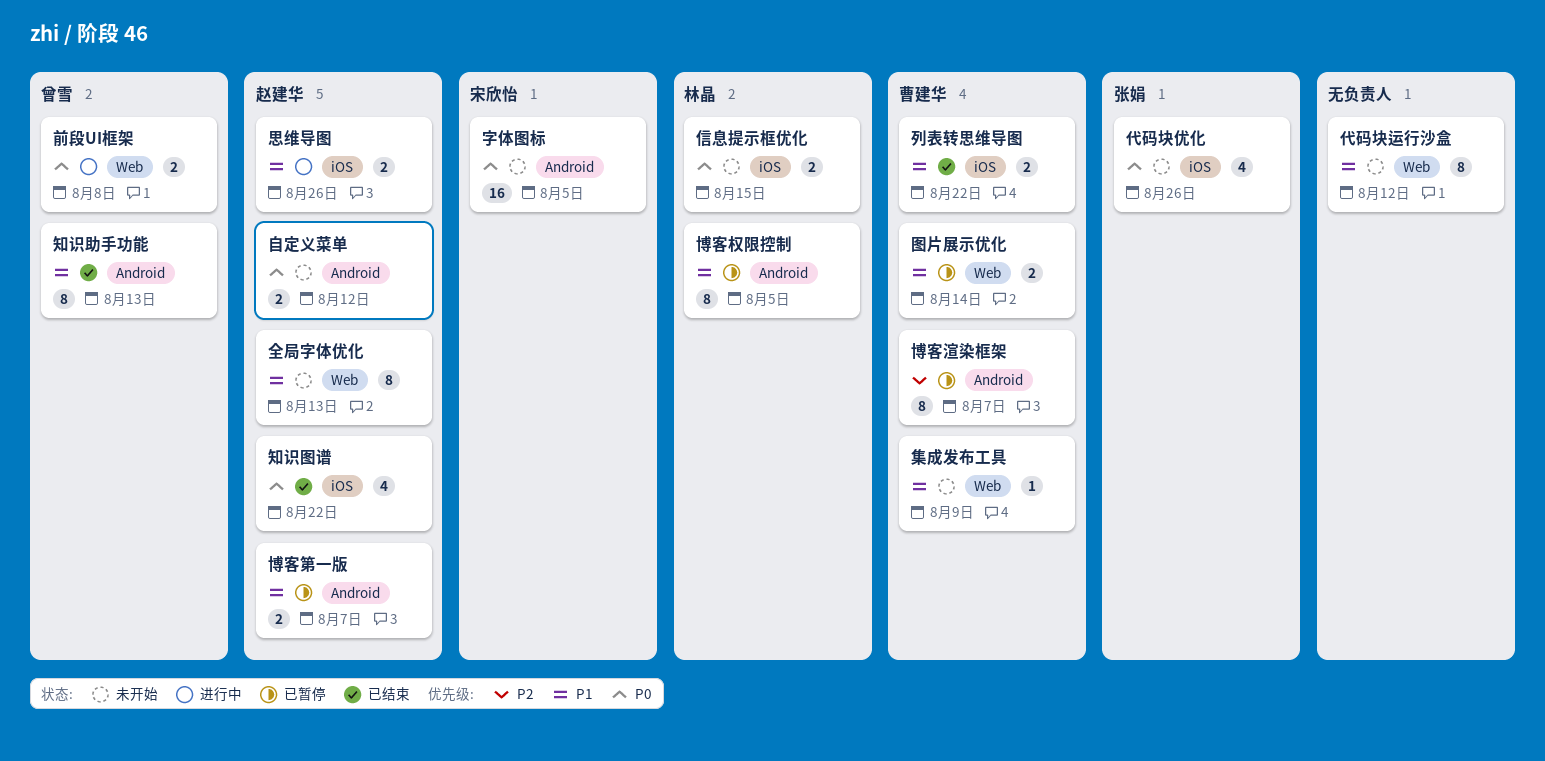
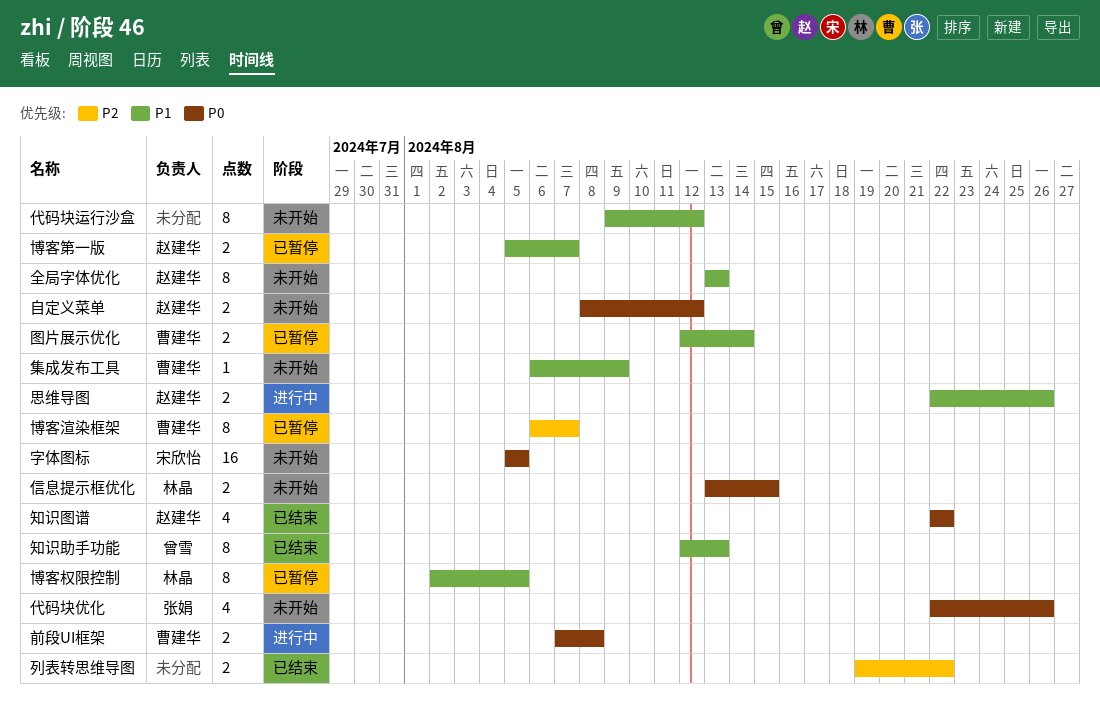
列表转思维导图, owner: 曹建华 -> none
列表转思维导图, priority: P1 -> P2
前段UI框架, owner: 曾雪 -> 曹建华

